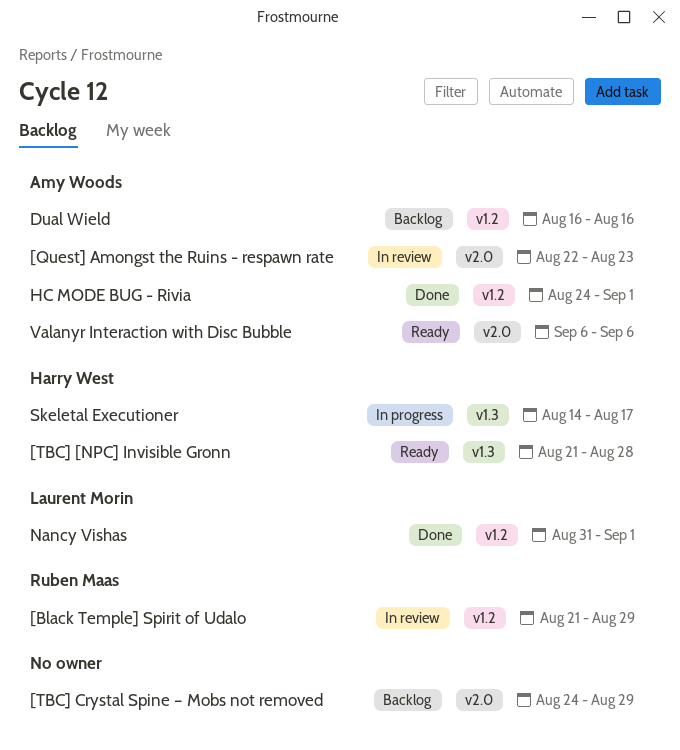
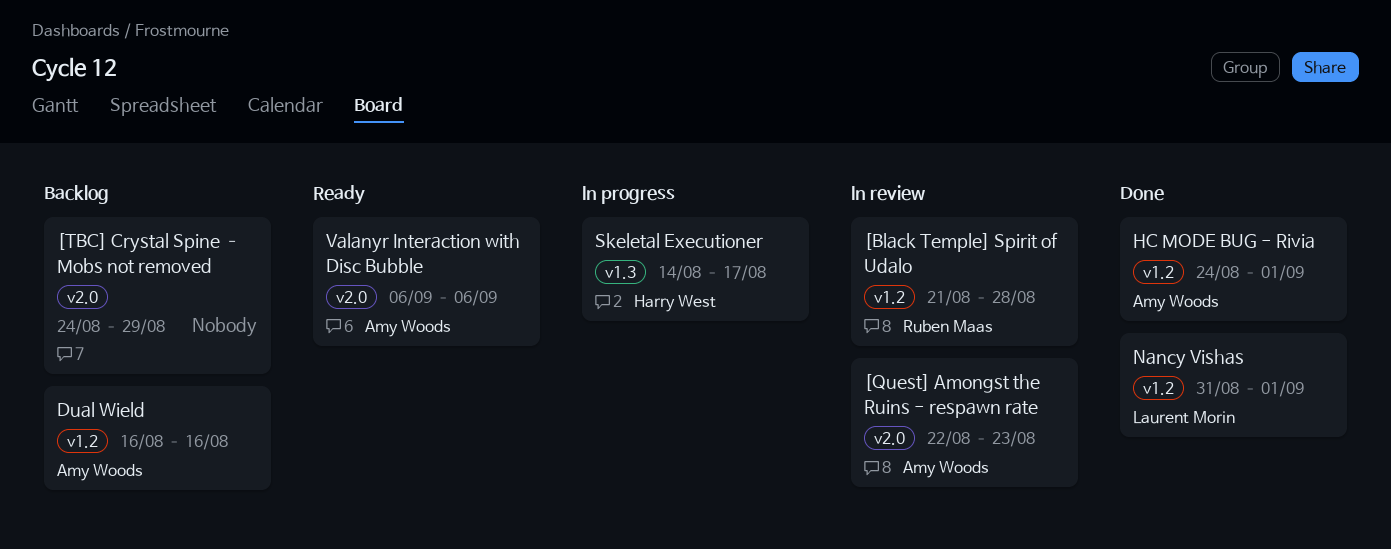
[Black Temple] Spirit of Udalo, due: Aug 29 -> Aug 28
[TBC] [NPC] Invisible Gronn: present -> none

